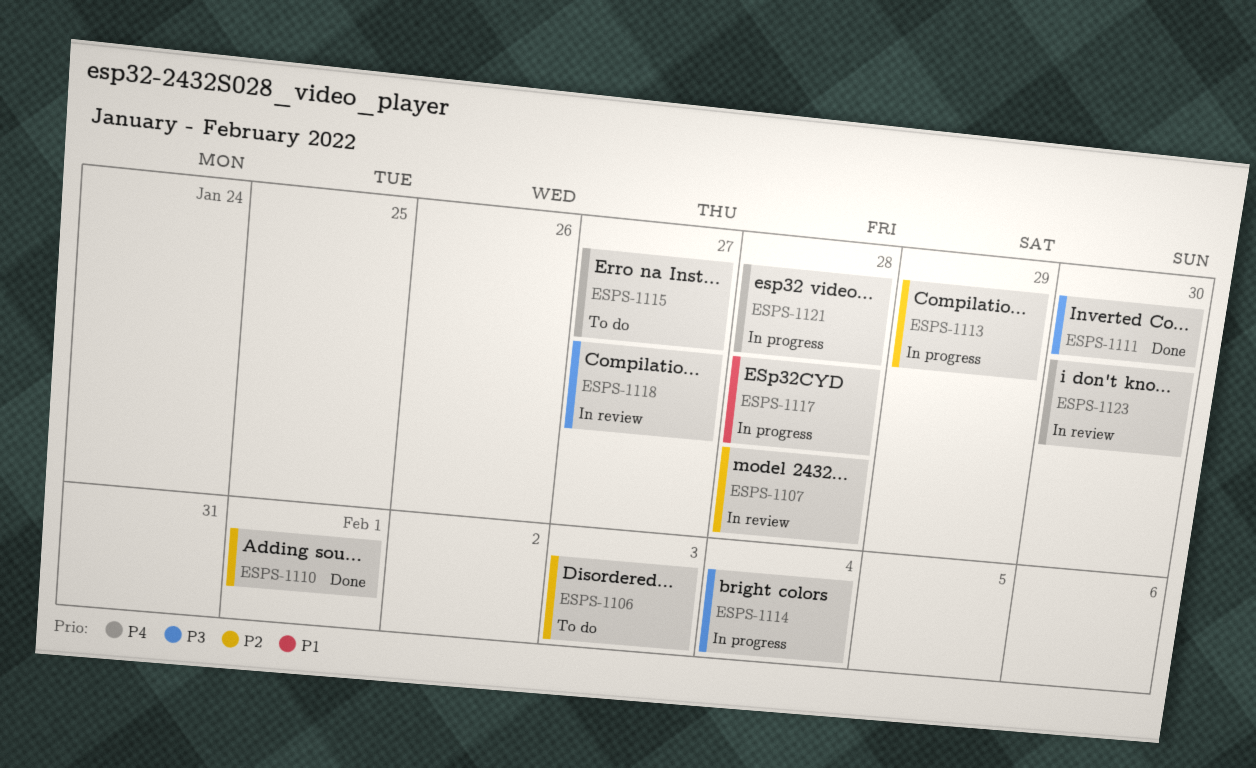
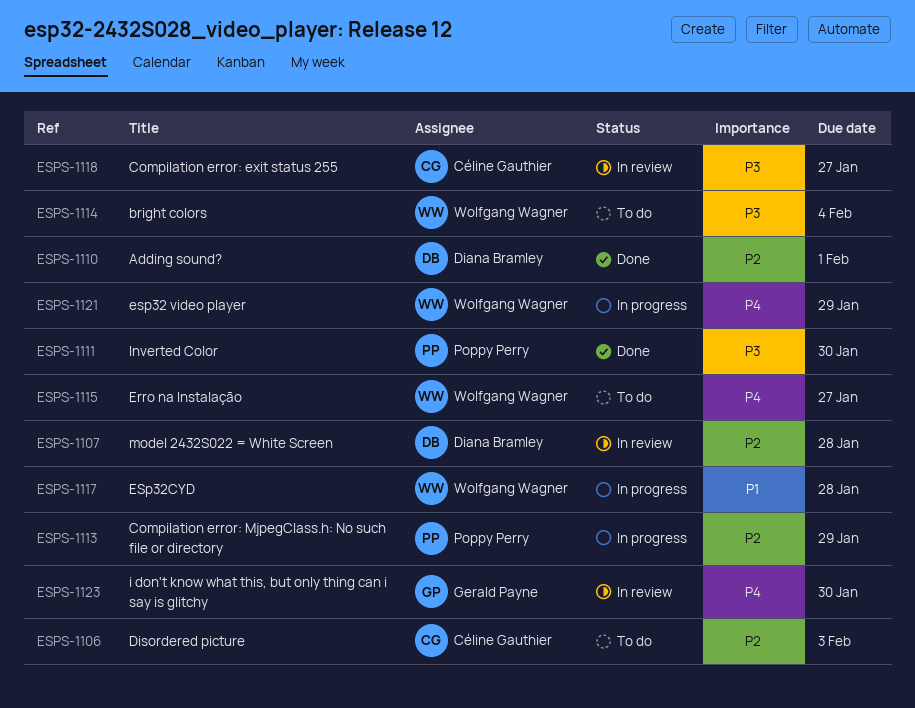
ESPS-1114, status: In progress -> To do
ESPS-1121, due: Jan 28 -> Jan 29

